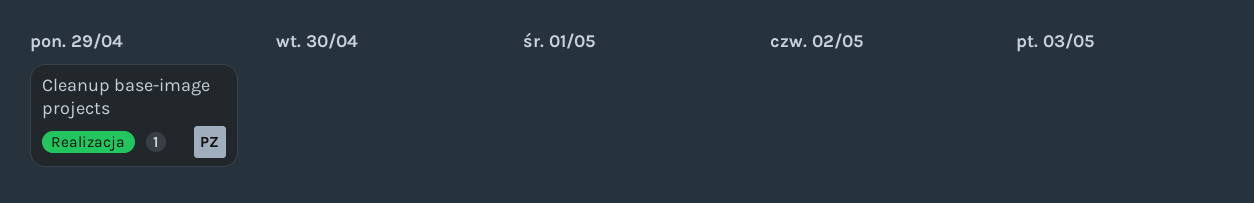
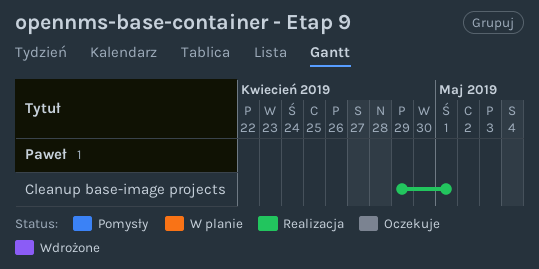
Cleanup base-image projects, due: Apr 29 -> May 1

